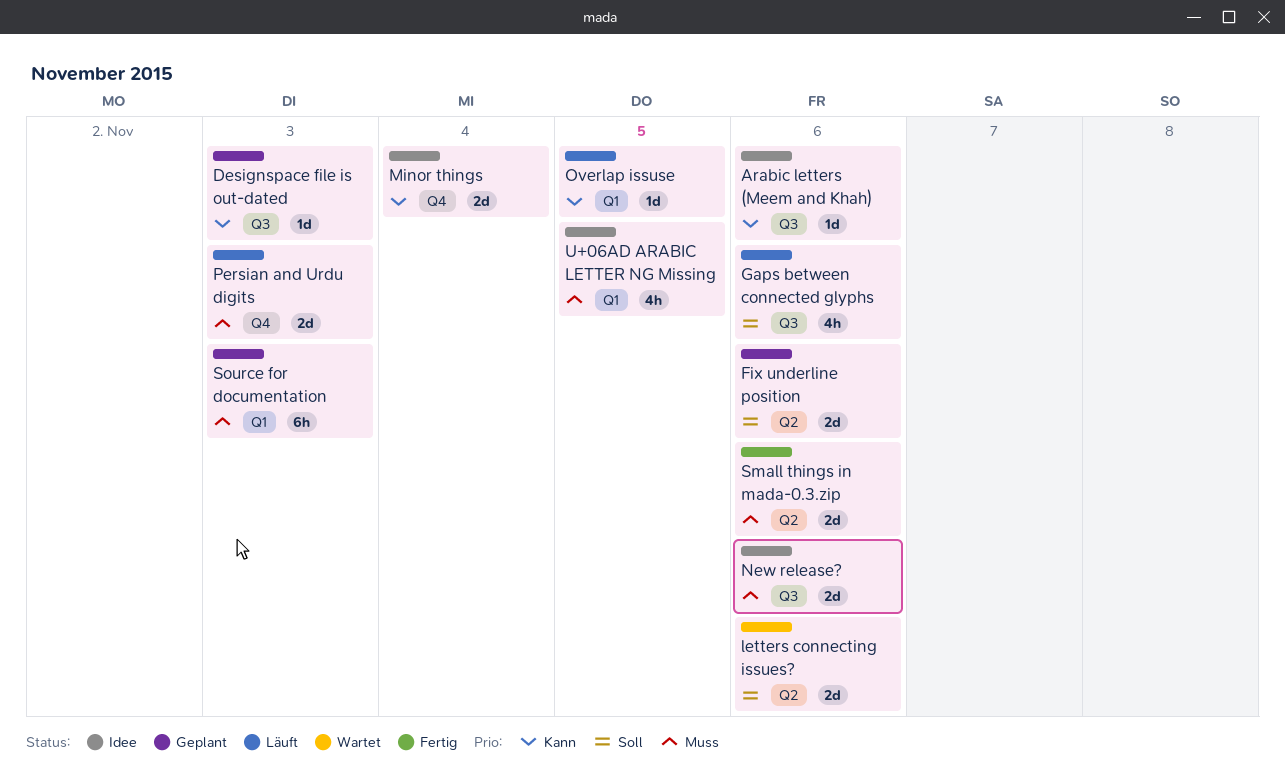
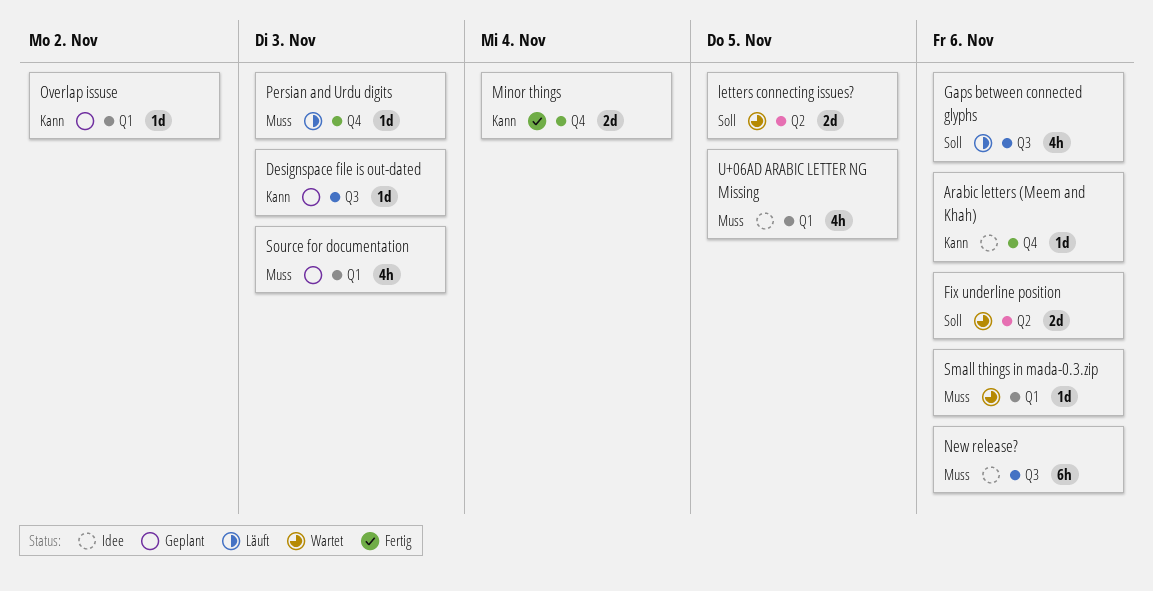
Arabic letters (Meem and Khah), label: Q3 -> Q4
Fix underline position, status: Geplant -> Wartet
letters connecting issues?, due: Nov 6 -> Nov 5
Minor things, status: Idee -> Fertig
New release?, estimate: 2d -> 6h
Overlap issuse, status: Läuft -> Geplant
Overlap issuse, due: Nov 5 -> Nov 2
Persian and Urdu digits, estimate: 2d -> 1d
Small things in mada-0.3.zip, status: Fertig -> Wartet
Small things in mada-0.3.zip, label: Q2 -> Q1
Small things in mada-0.3.zip, estimate: 2d -> 1d
Source for documentation, estimate: 6h -> 4h

